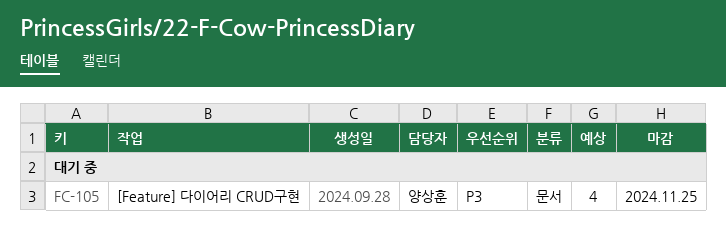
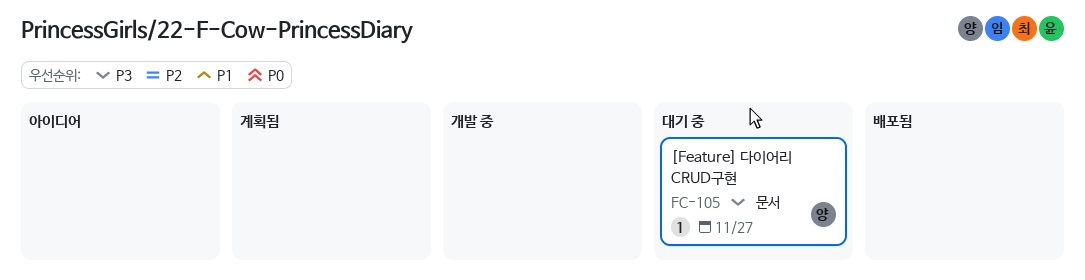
FC-105, estimate: 4 -> 1
FC-105, due: Nov 25 -> Nov 27

